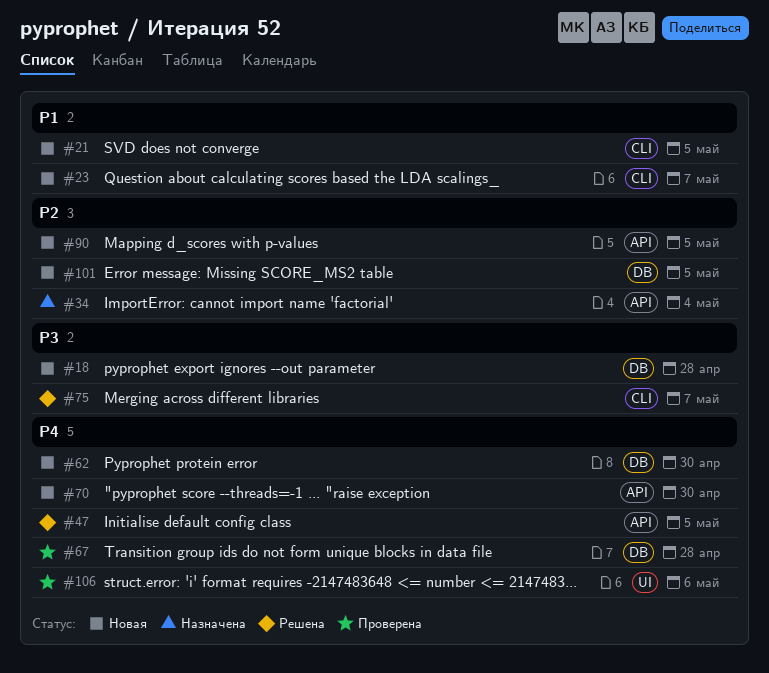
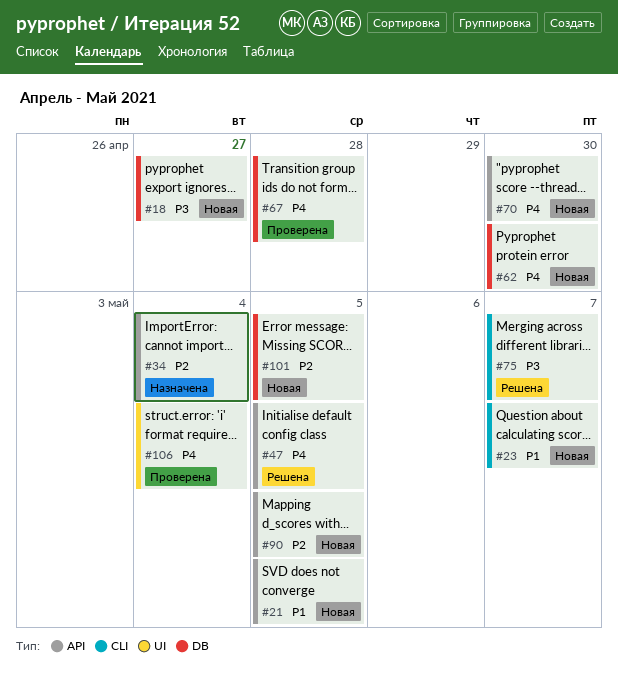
#18, due: Apr 28 -> Apr 27
#21, label: CLI -> API
#106, due: May 6 -> May 4

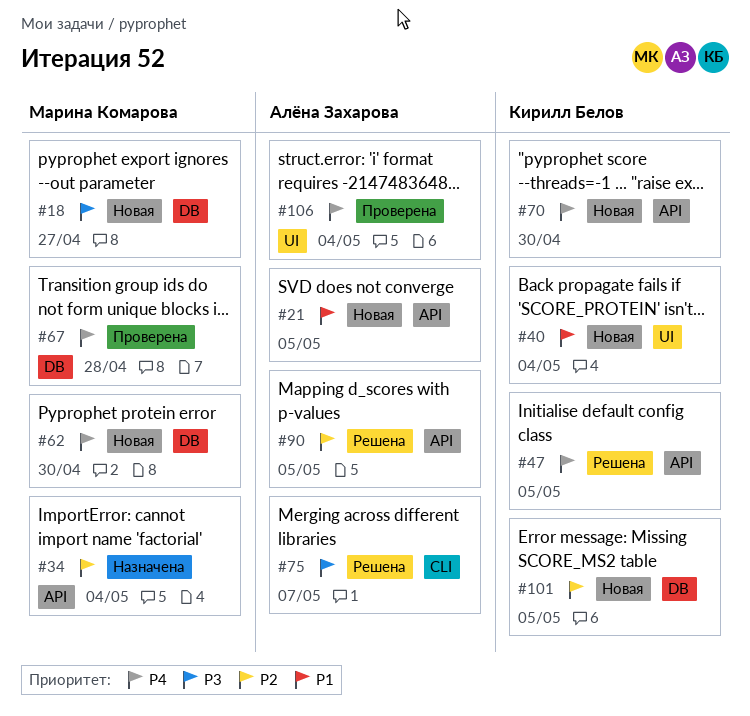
#23: present -> none
#40: none -> present
#90, status: Новая -> Решена

